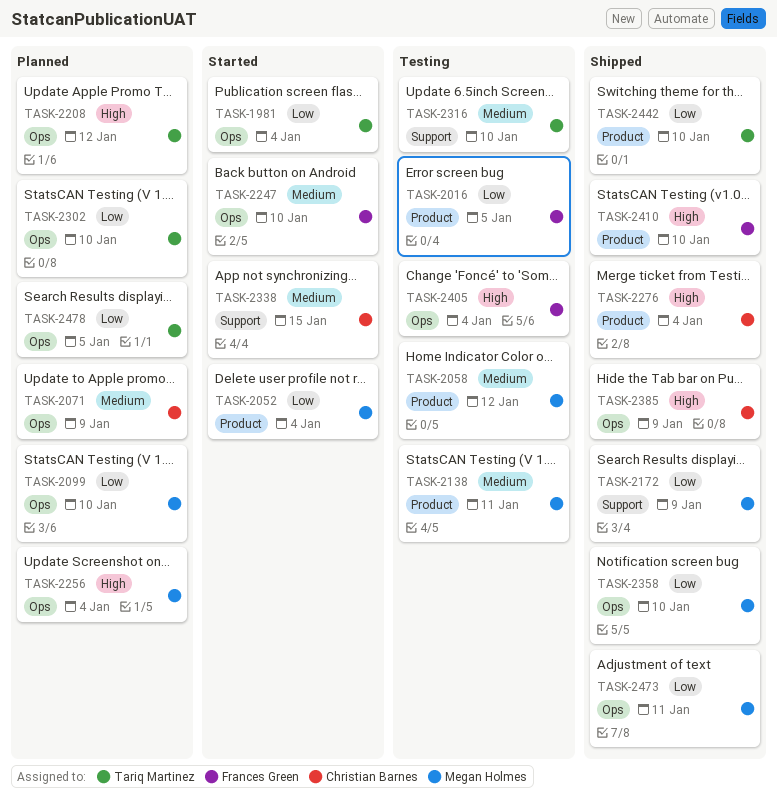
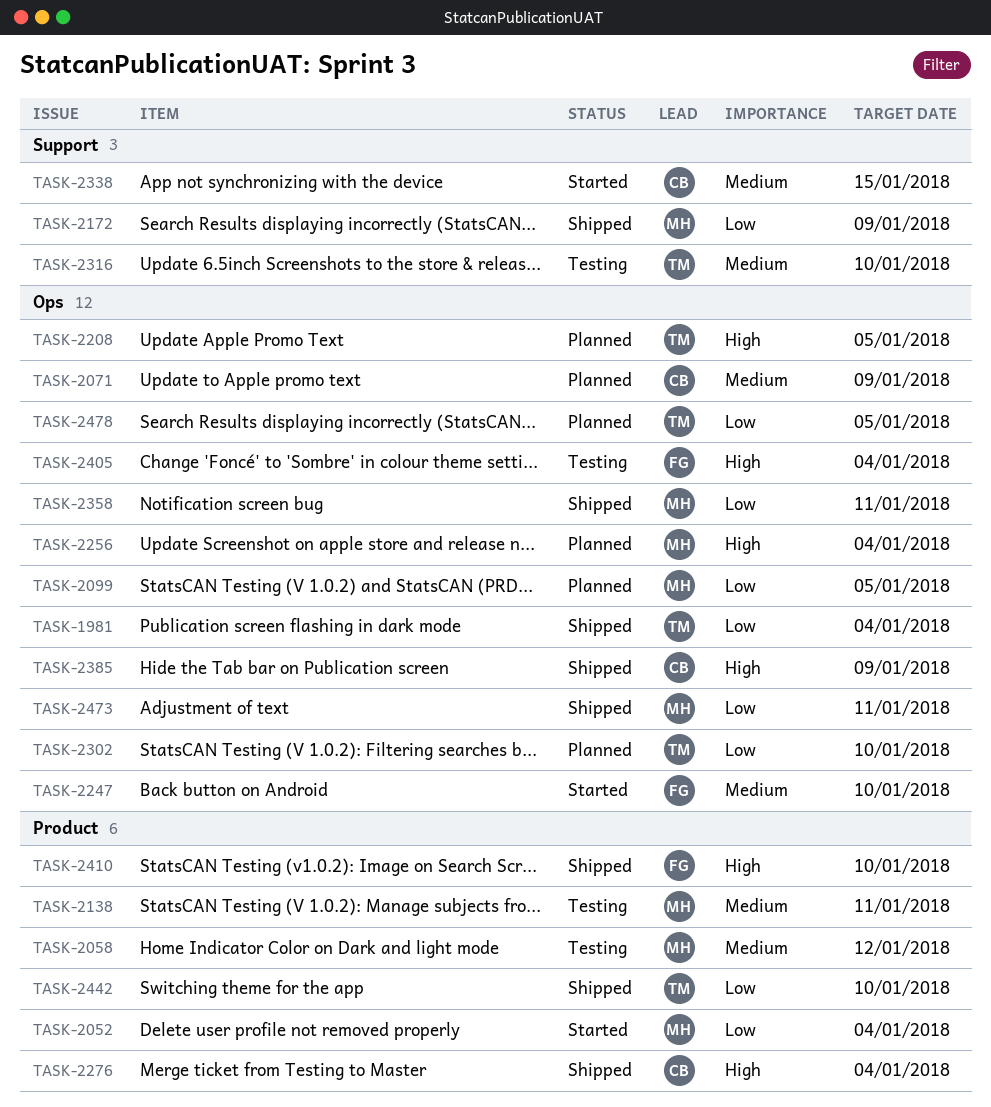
TASK-1981, status: Started -> Shipped
TASK-2016: present -> none
TASK-2099, due: Jan 10 -> Jan 5
TASK-2208, due: Jan 12 -> Jan 5
TASK-2358, due: Jan 10 -> Jan 11

